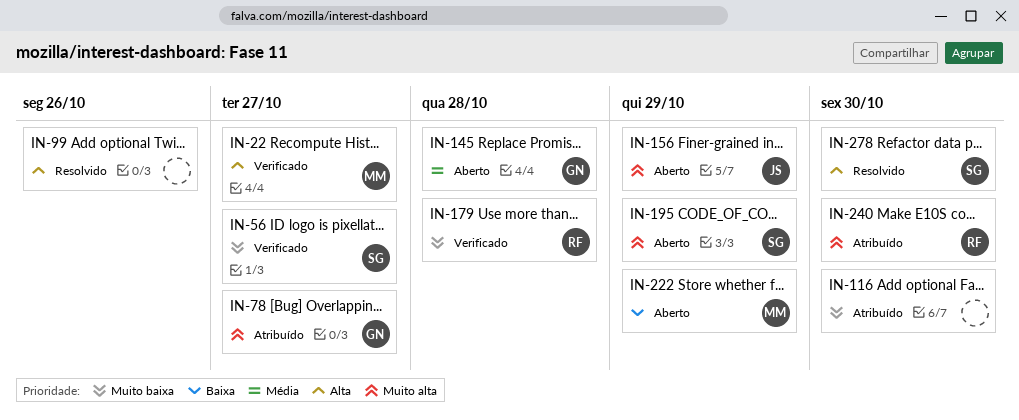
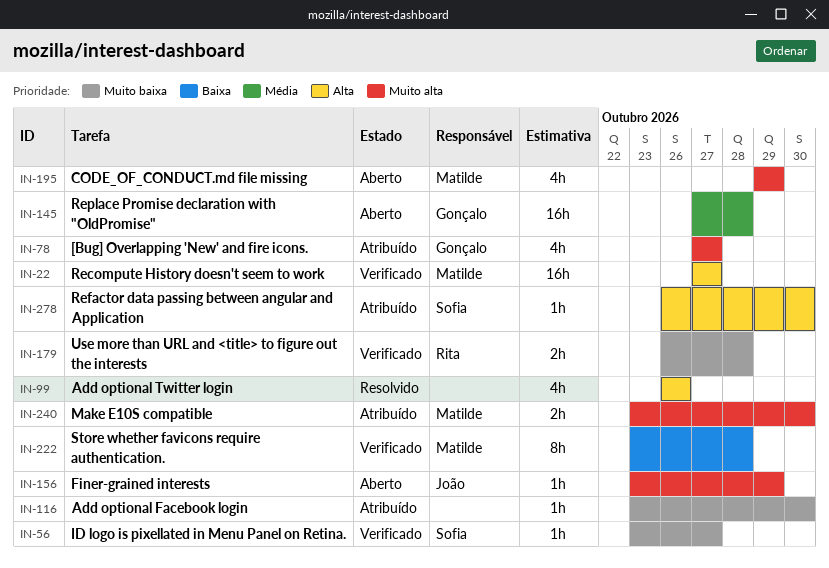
IN-195, owner: Sofia -> Matilde
IN-222, status: Aberto -> Verificado
IN-222, due: Oct 29 -> Oct 28
IN-240, owner: Rita -> Matilde
IN-278, status: Resolvido -> Atribuído

